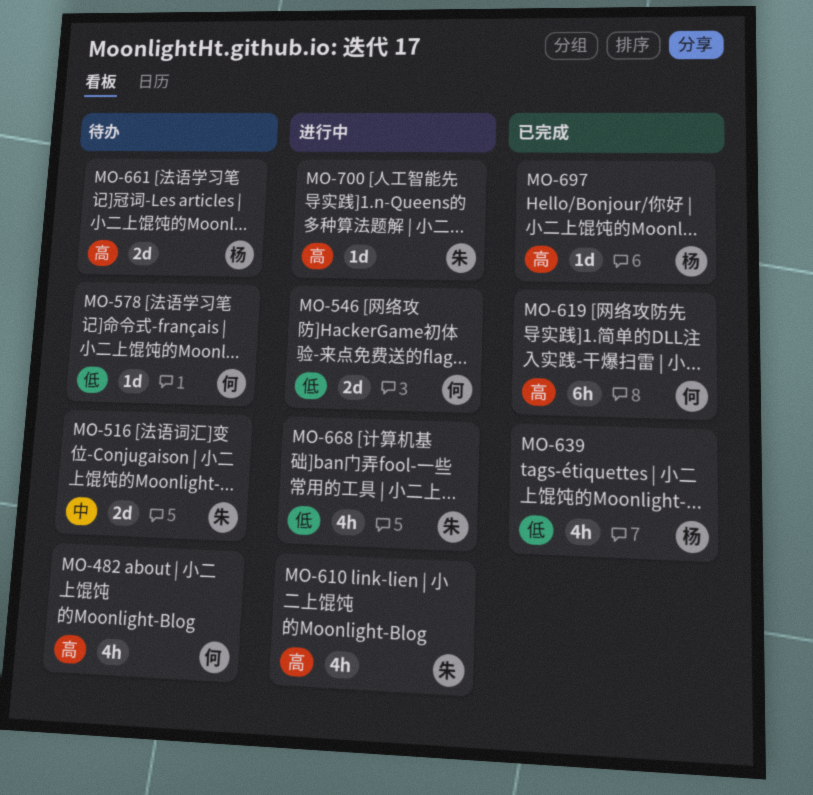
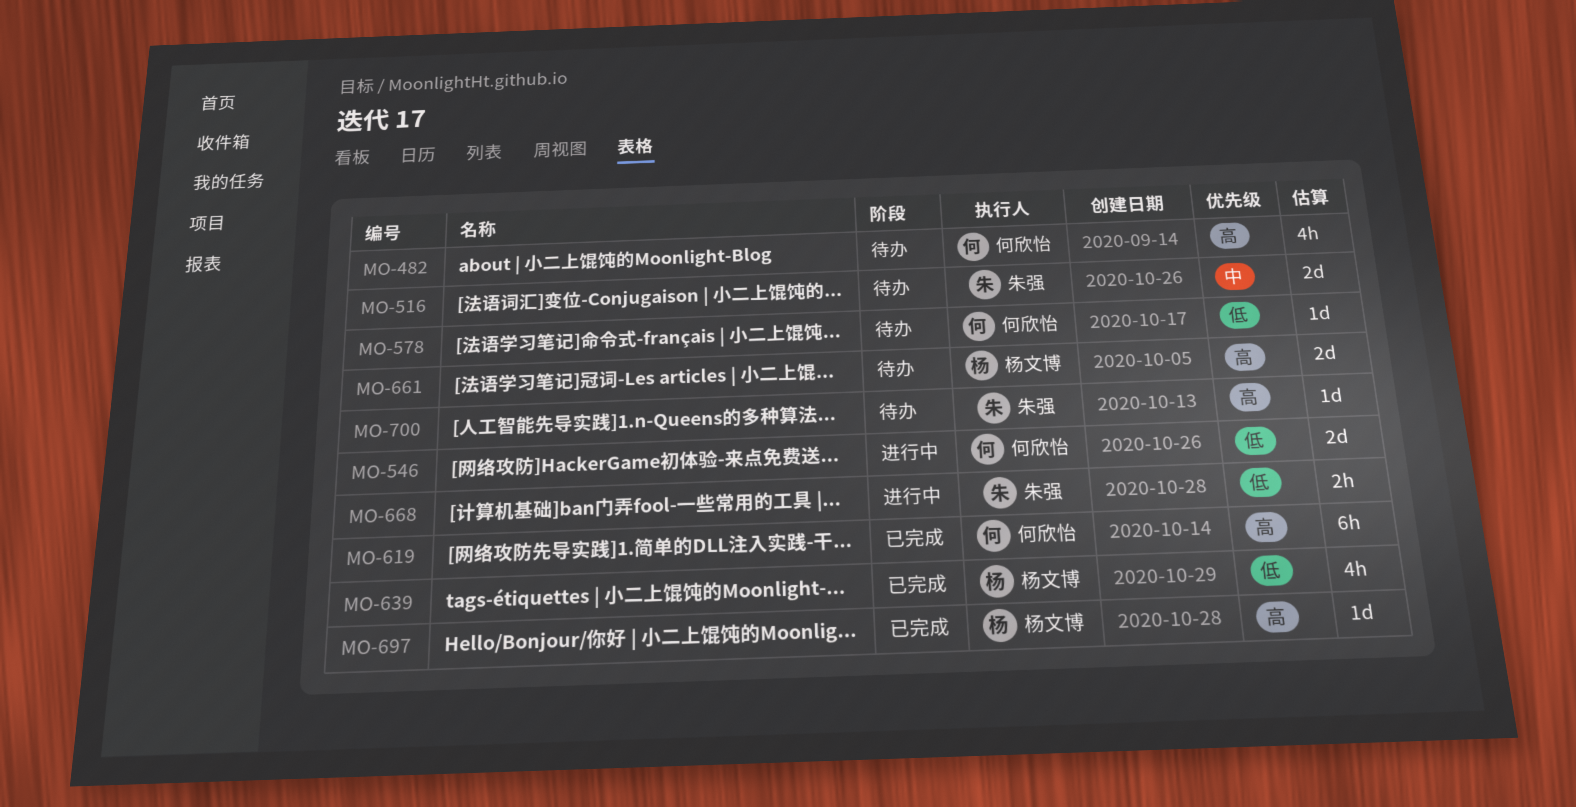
MO-610: present -> none
MO-668, estimate: 4h -> 2h
MO-700, status: 进行中 -> 待办

